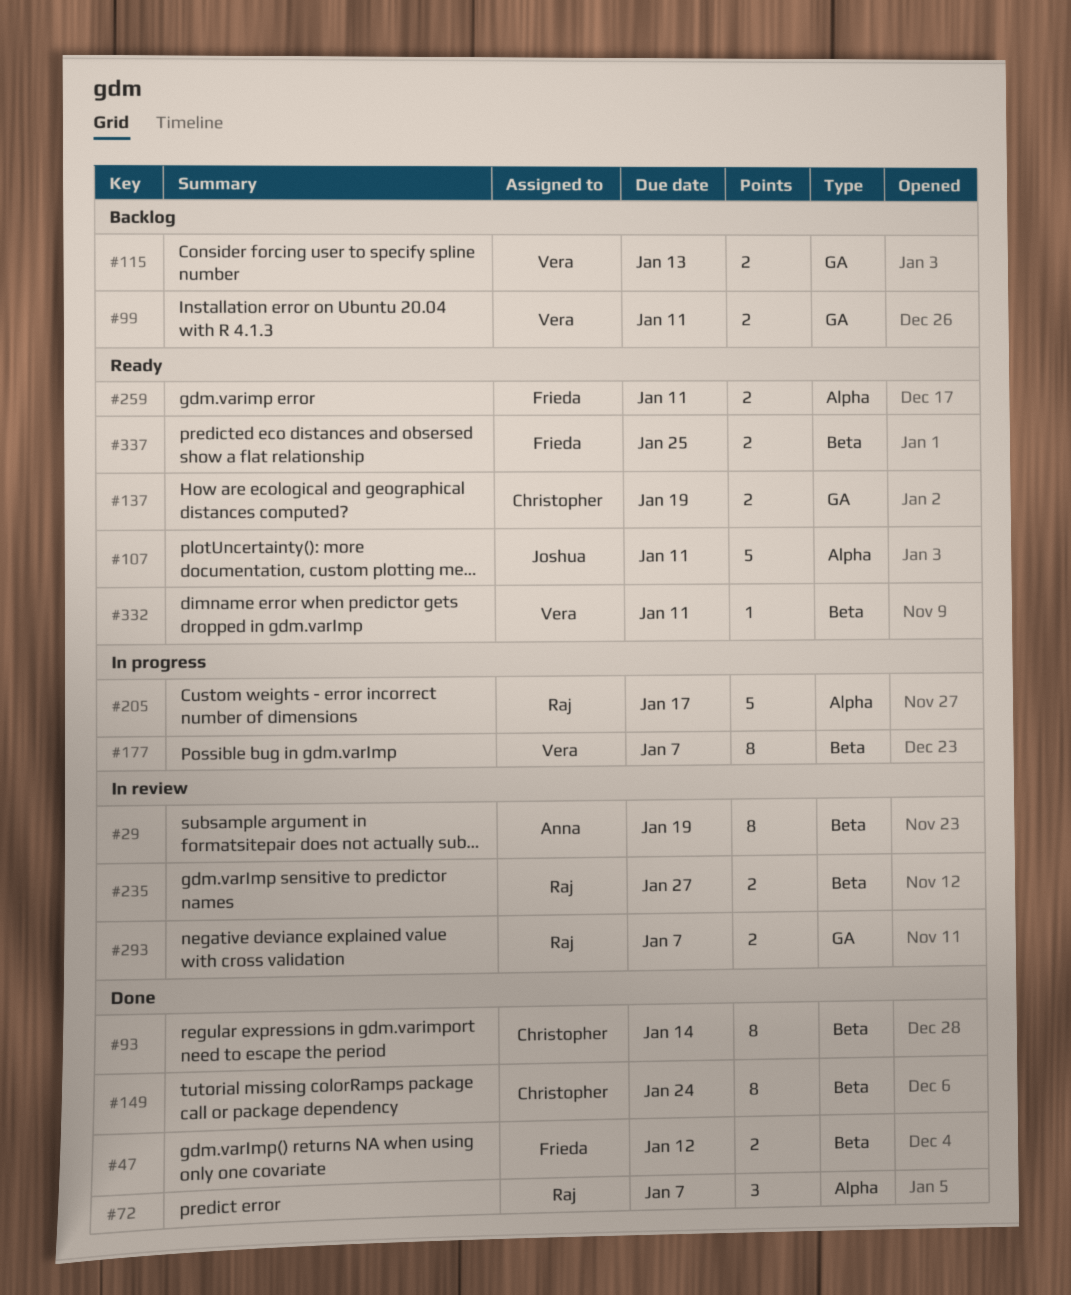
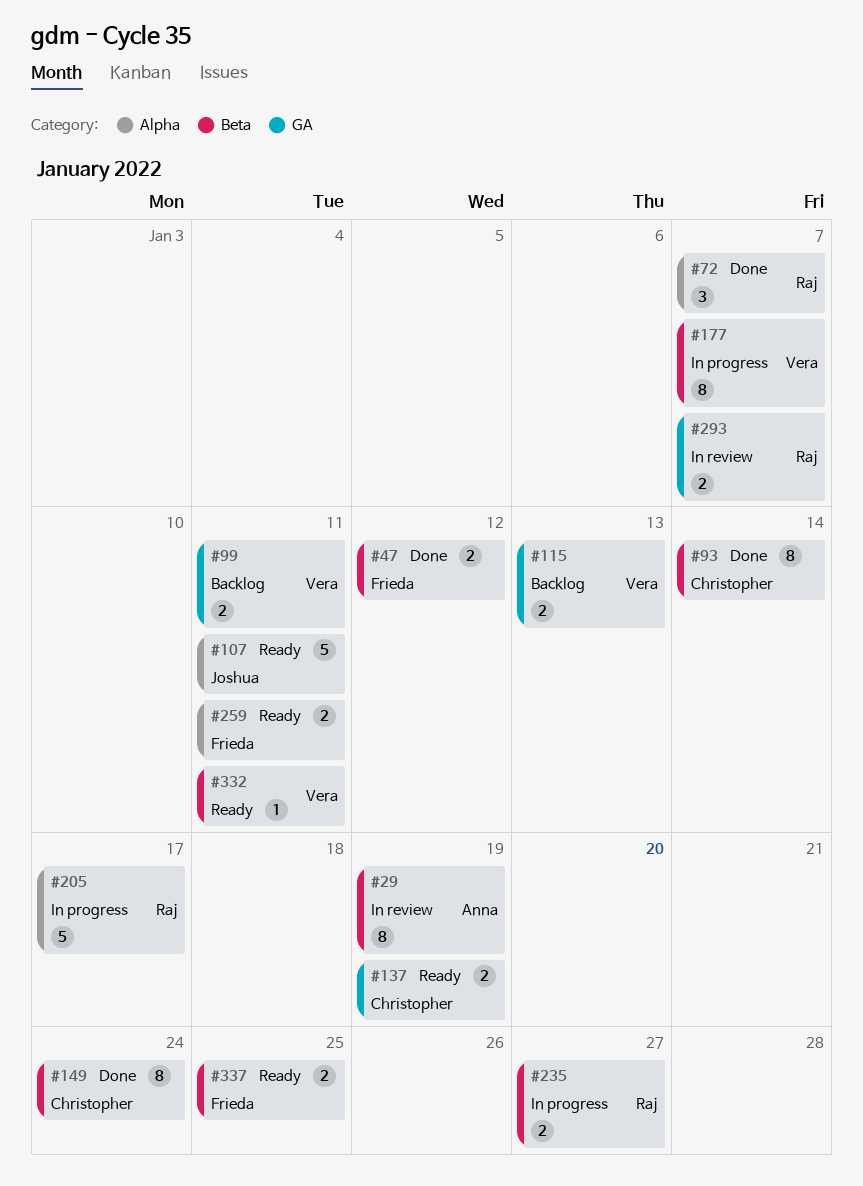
#235, status: In review -> In progress

